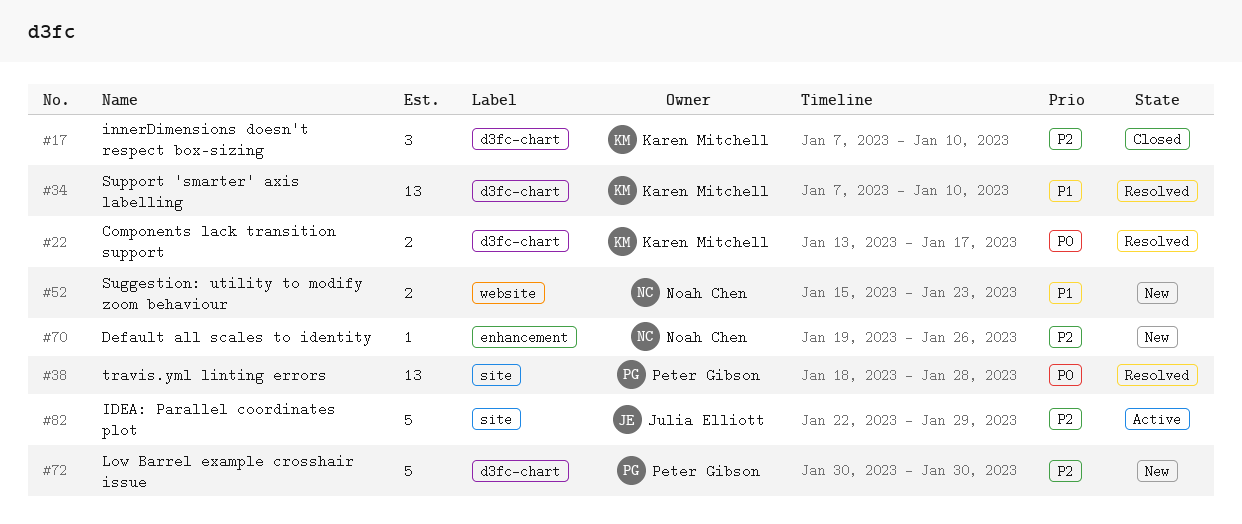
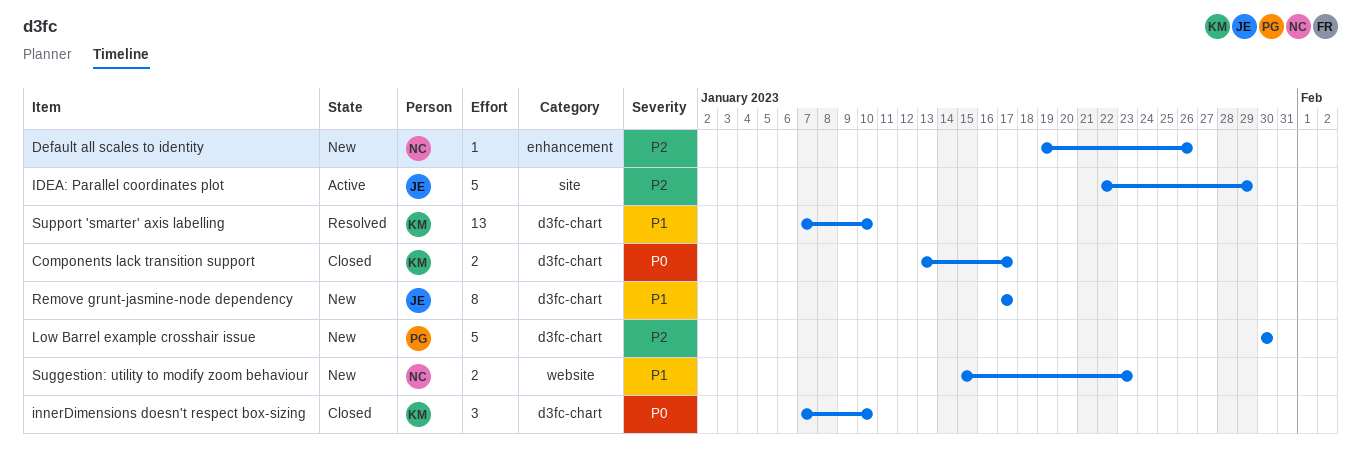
Components lack transition support, status: Resolved -> Closed
innerDimensions doesn't respect box-sizing, priority: P2 -> P0
Remove grunt-jasmine-node dependency: none -> present
travis.yml linting errors: present -> none

